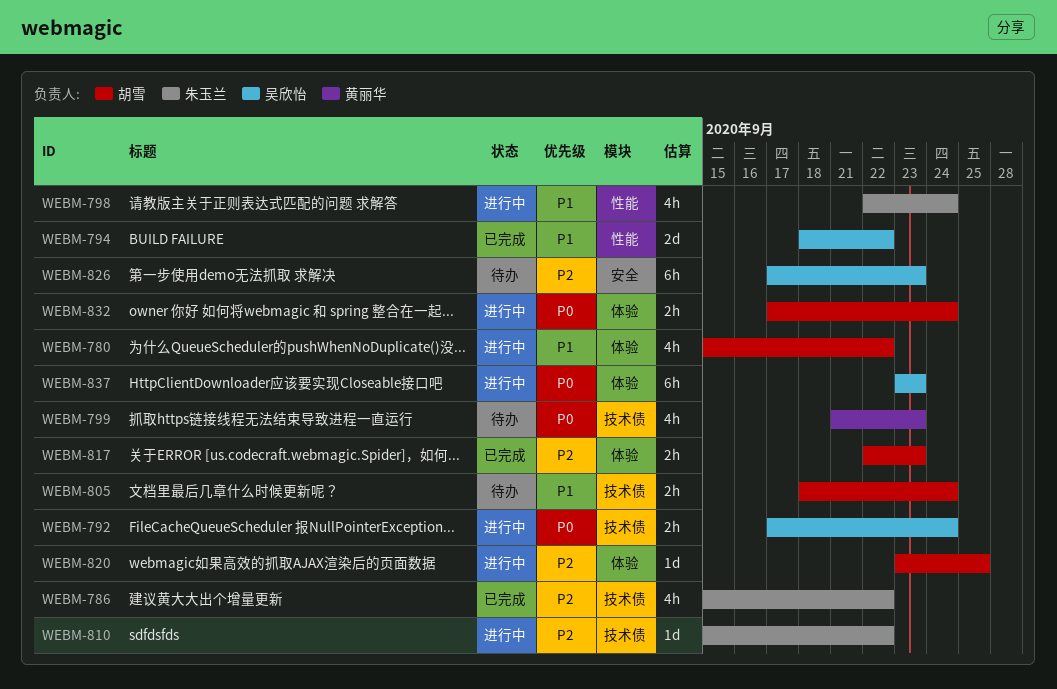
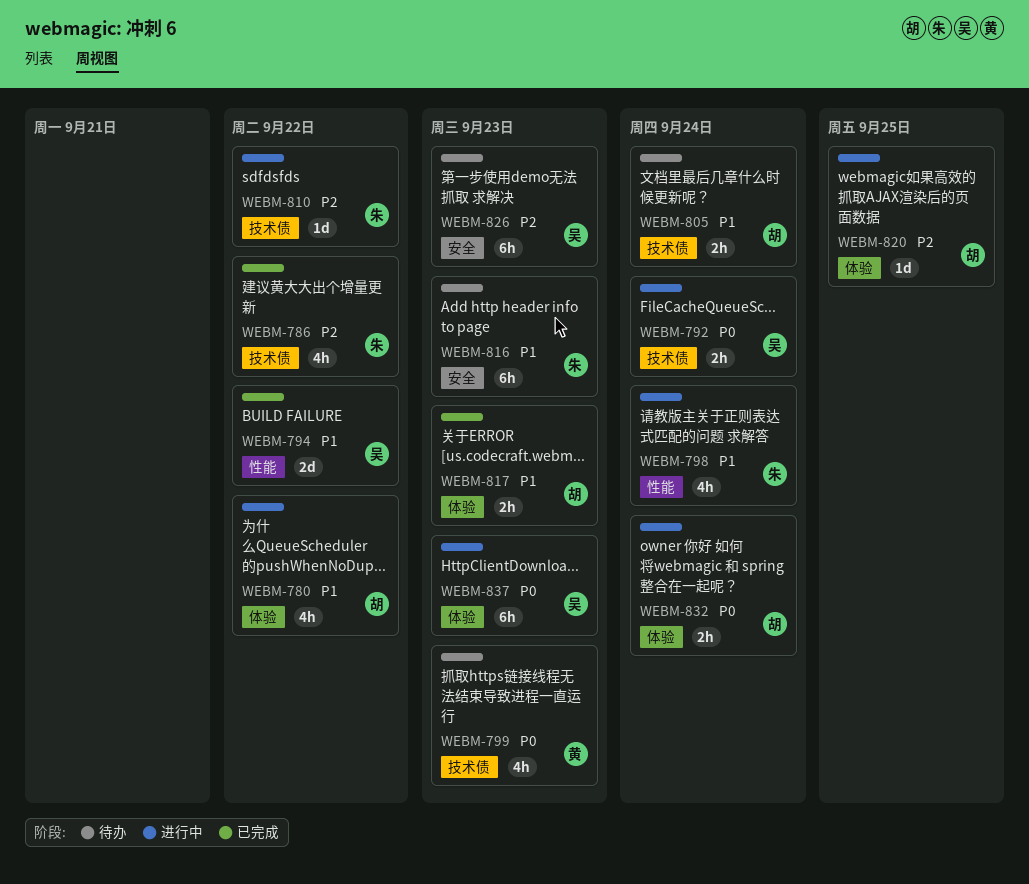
WEBM-816: none -> present
WEBM-817, priority: P2 -> P1

